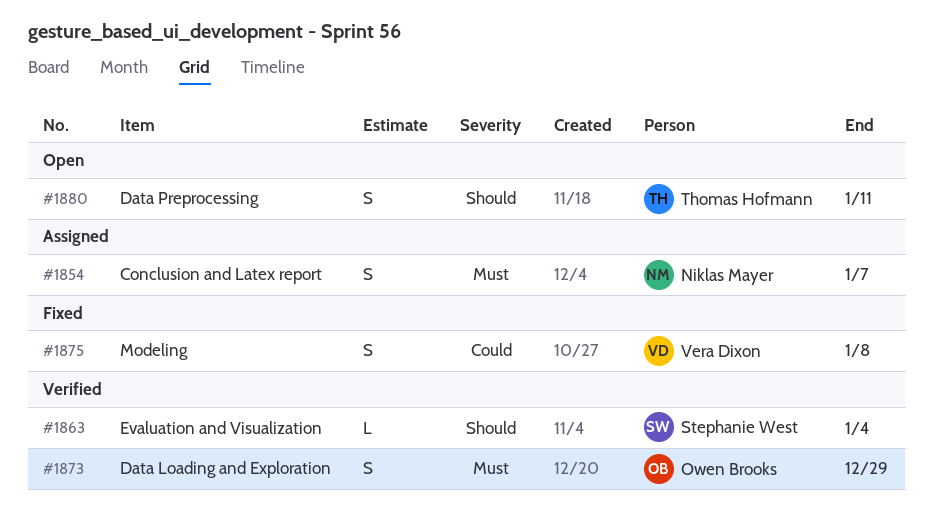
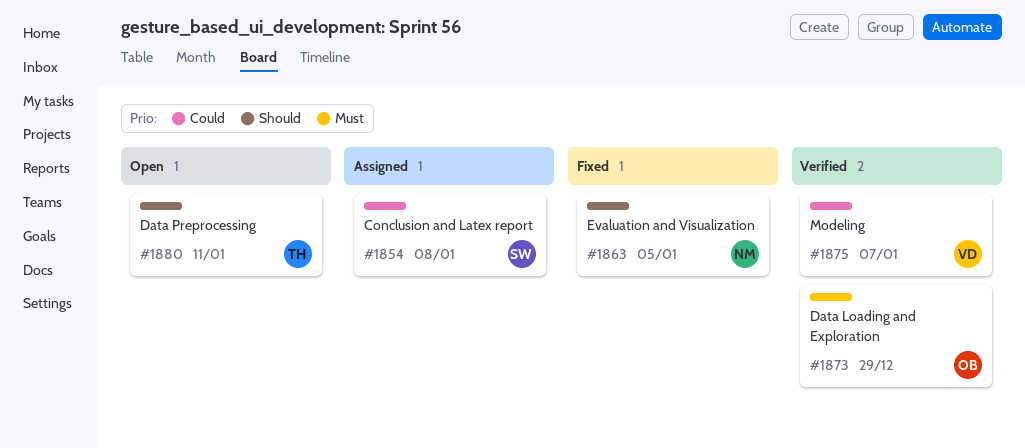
#1854, owner: Niklas Mayer -> Stephanie West
#1854, priority: Must -> Could
#1854, due: Jan 7 -> Jan 8
#1863, status: Verified -> Fixed
#1863, owner: Stephanie West -> Niklas Mayer
#1863, due: Jan 4 -> Jan 5
#1875, status: Fixed -> Verified
#1875, due: Jan 8 -> Jan 7

